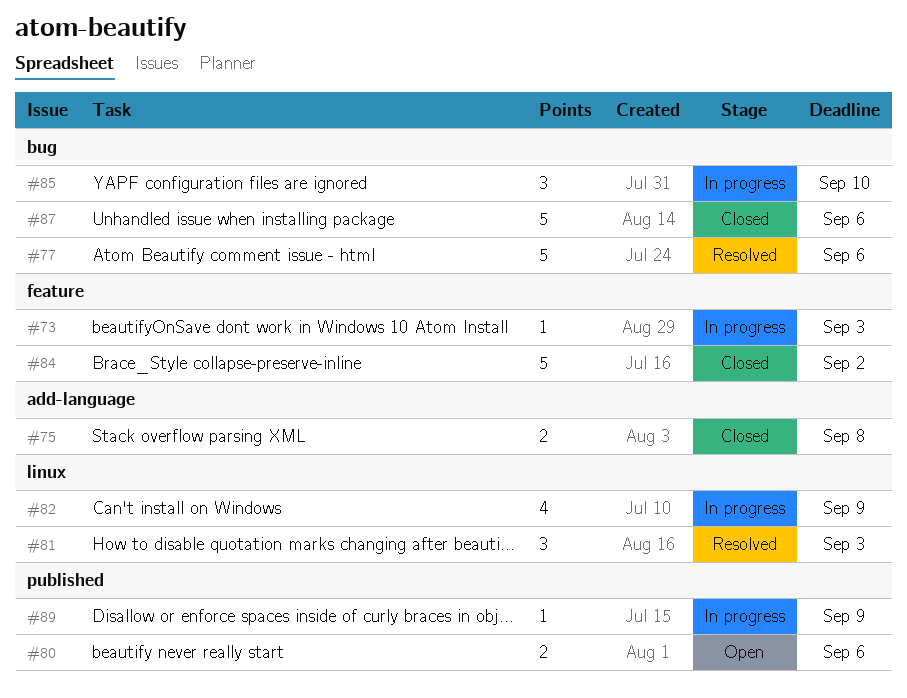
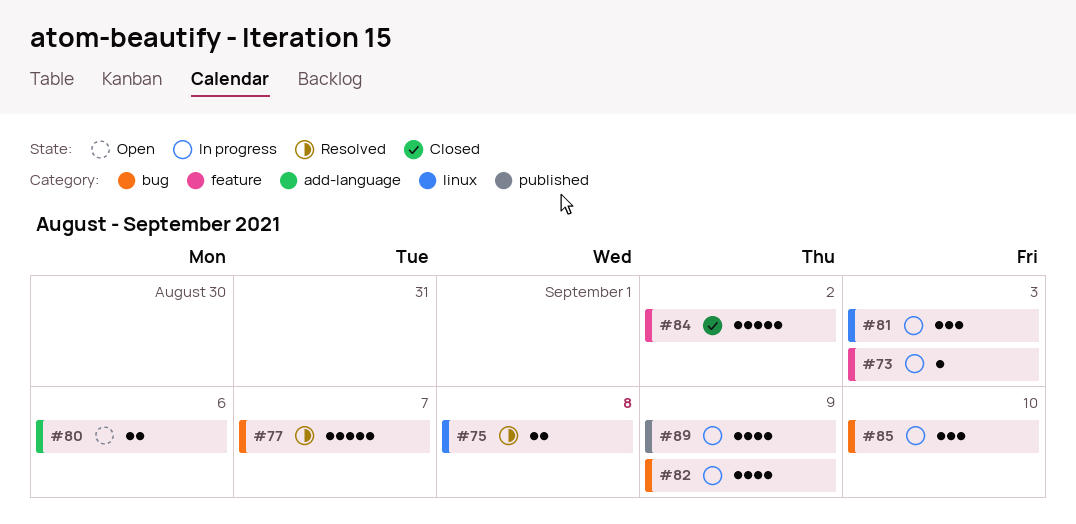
#75, status: Closed -> Resolved
#75, label: add-language -> linux
#77, due: Sep 6 -> Sep 7
#80, label: published -> add-language
#81, status: Resolved -> In progress
#82, label: linux -> bug
#87: present -> none
#89, estimate: 1 -> 4

